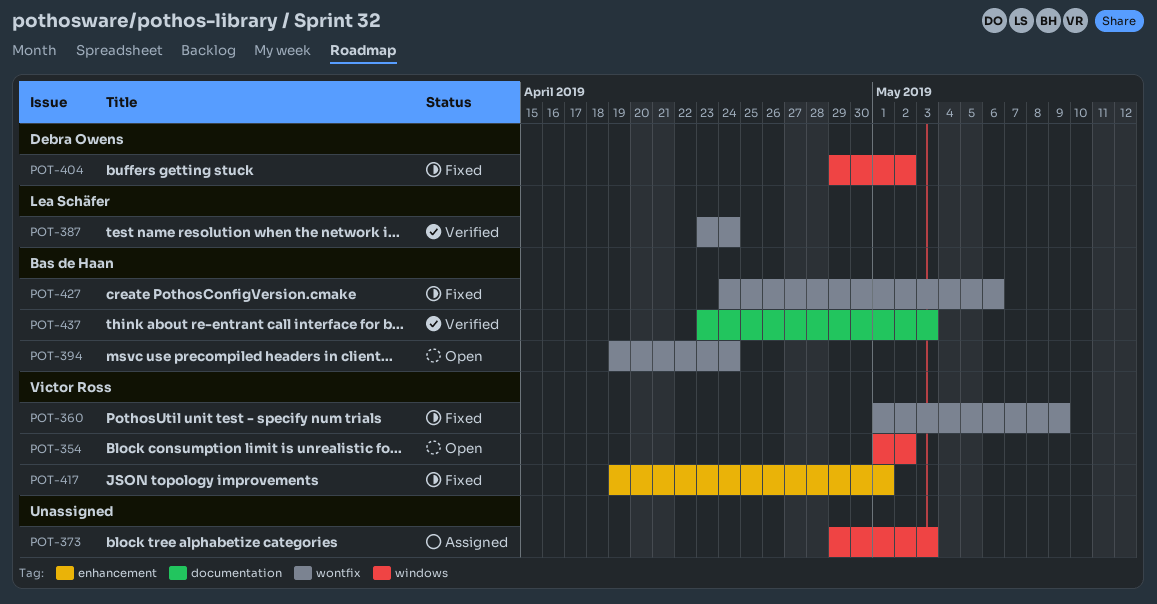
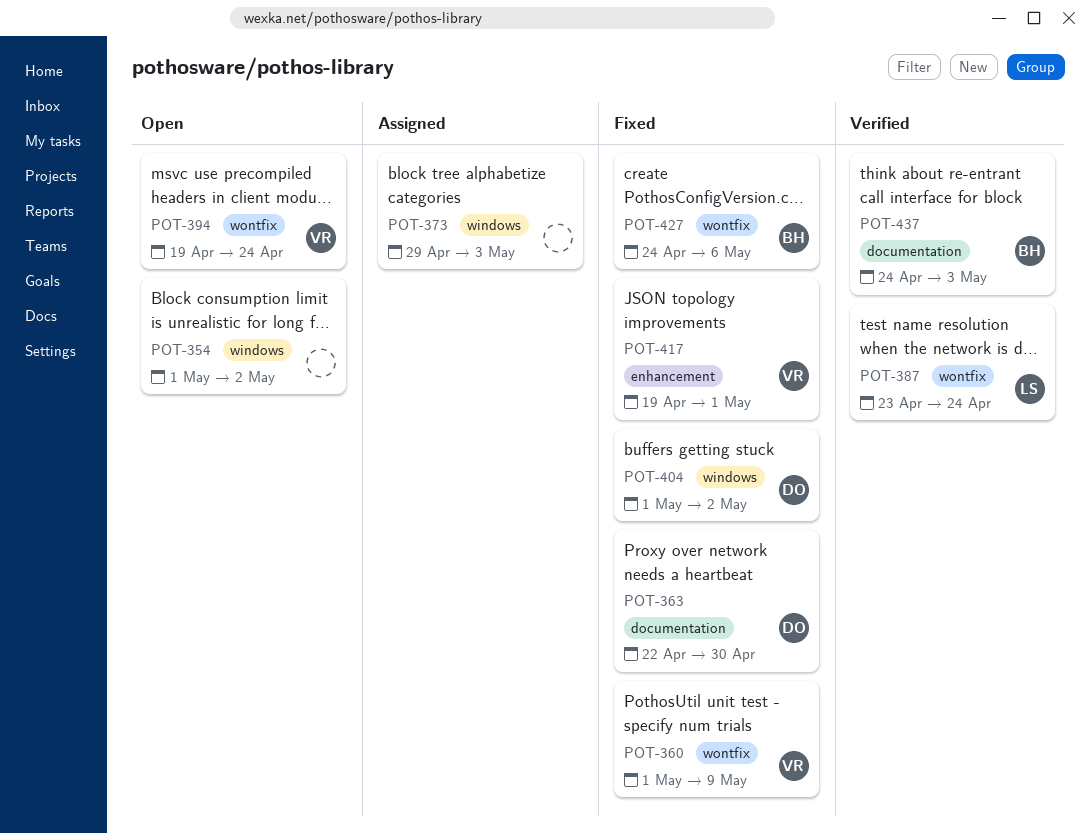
POT-354, owner: Victor Ross -> none
POT-363: none -> present
POT-394, owner: Bas de Haan -> Victor Ross
POT-404, start: Apr 29 -> May 1
POT-437, start: Apr 23 -> Apr 24

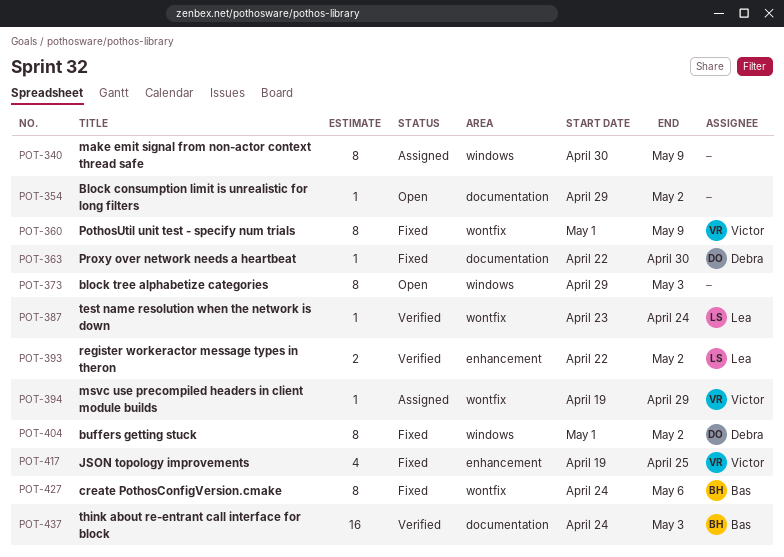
POT-340: none -> present
POT-354, label: windows -> documentation
POT-354, start: May 1 -> Apr 29
POT-373, status: Assigned -> Open
POT-393: none -> present
POT-394, status: Open -> Assigned
POT-394, due: Apr 24 -> Apr 29
POT-417, due: May 1 -> Apr 25

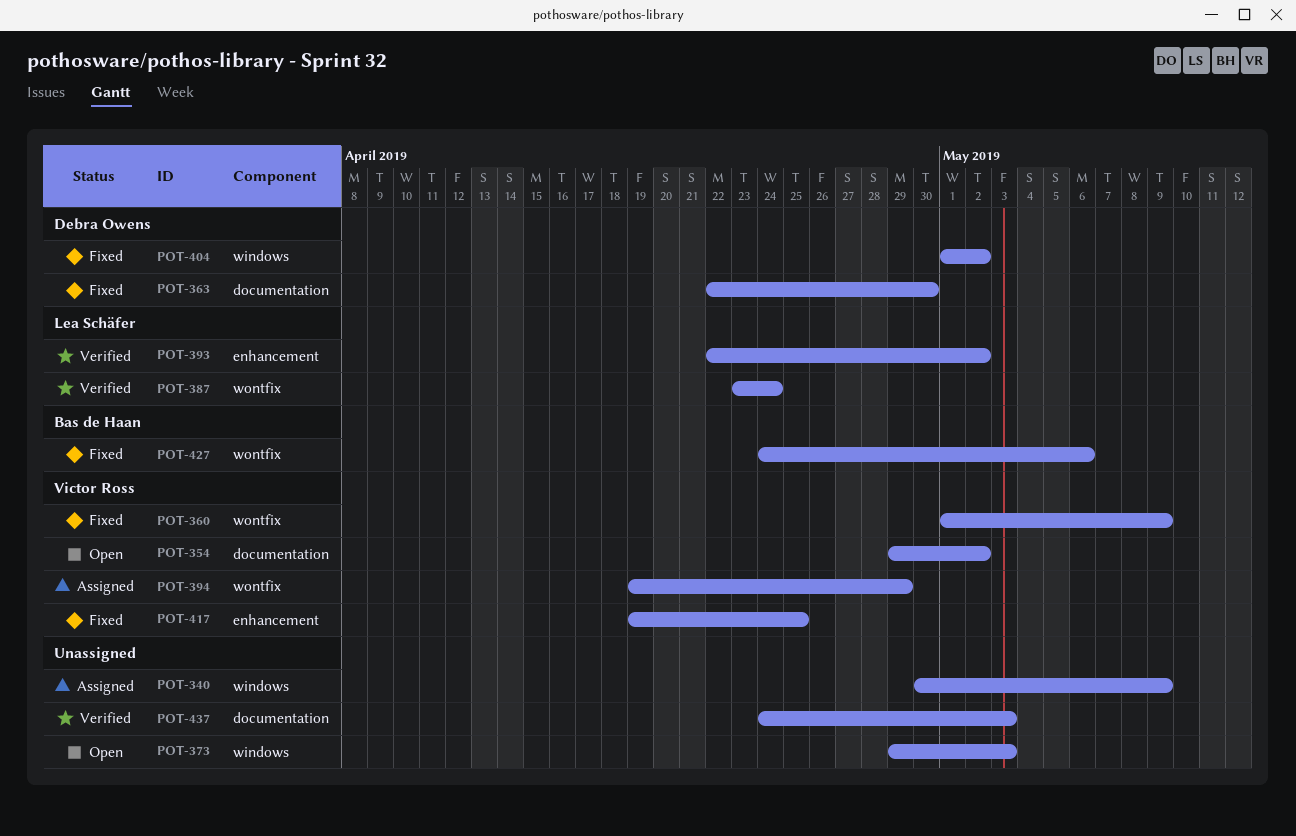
POT-354, owner: none -> Victor Ross
POT-437, owner: Bas de Haan -> none

